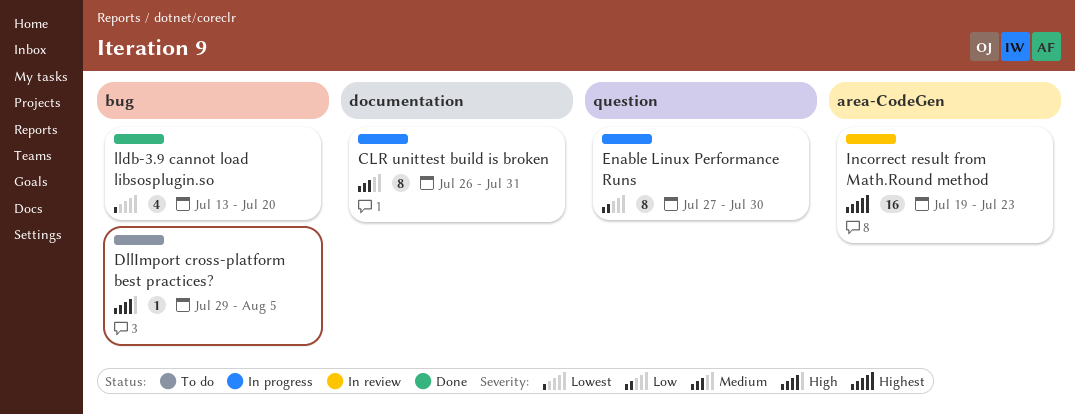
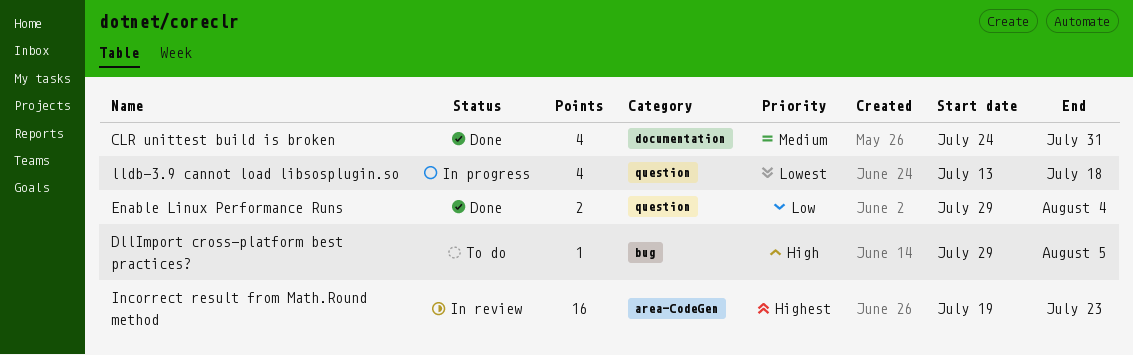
CLR unittest build is broken, status: In progress -> Done
CLR unittest build is broken, estimate: 8 -> 4
CLR unittest build is broken, start: Jul 26 -> Jul 24
Enable Linux Performance Runs, status: In progress -> Done
Enable Linux Performance Runs, estimate: 8 -> 2
Enable Linux Performance Runs, start: Jul 27 -> Jul 29
Enable Linux Performance Runs, due: Jul 30 -> Aug 4
lldb-3.9 cannot load libsosplugin.so, status: Done -> In progress
lldb-3.9 cannot load libsosplugin.so, label: bug -> question
lldb-3.9 cannot load libsosplugin.so, due: Jul 20 -> Jul 18

